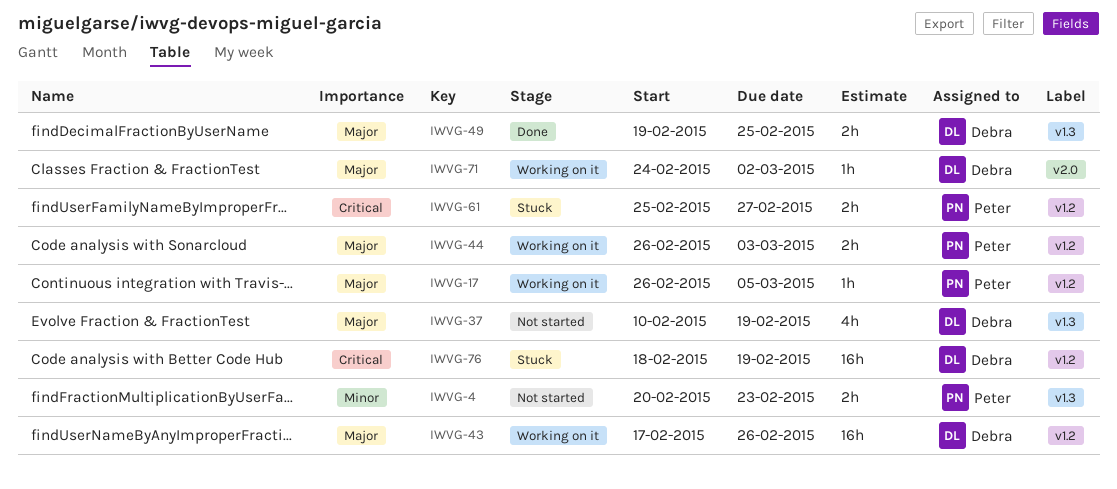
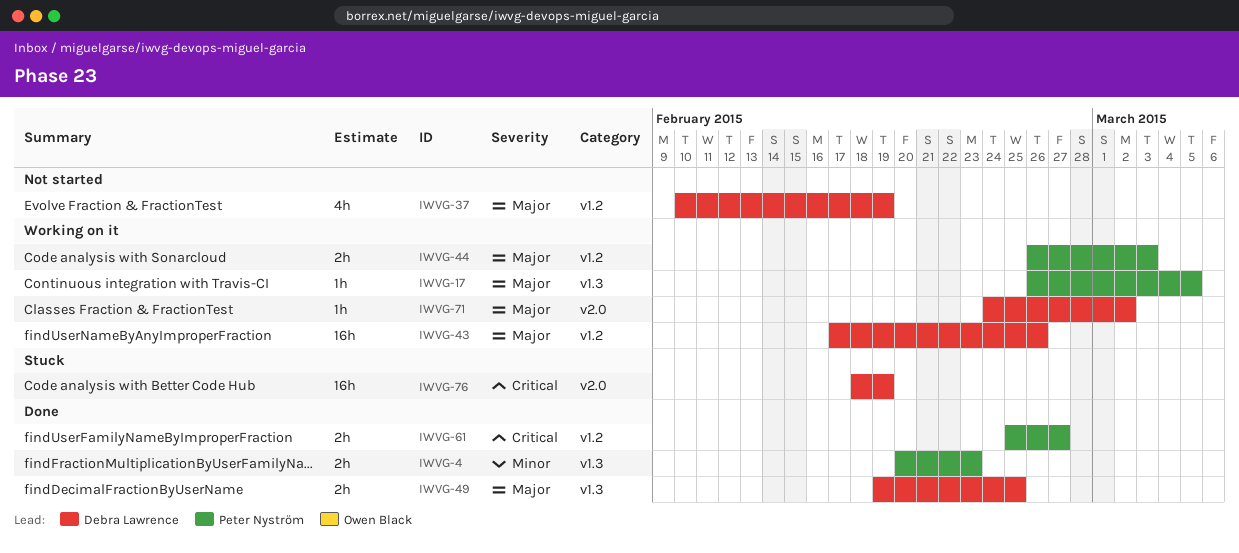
IWVG-4, status: Not started -> Done
IWVG-17, label: v1.2 -> v1.3
IWVG-37, label: v1.3 -> v1.2
IWVG-61, status: Stuck -> Done
IWVG-76, label: v1.2 -> v2.0

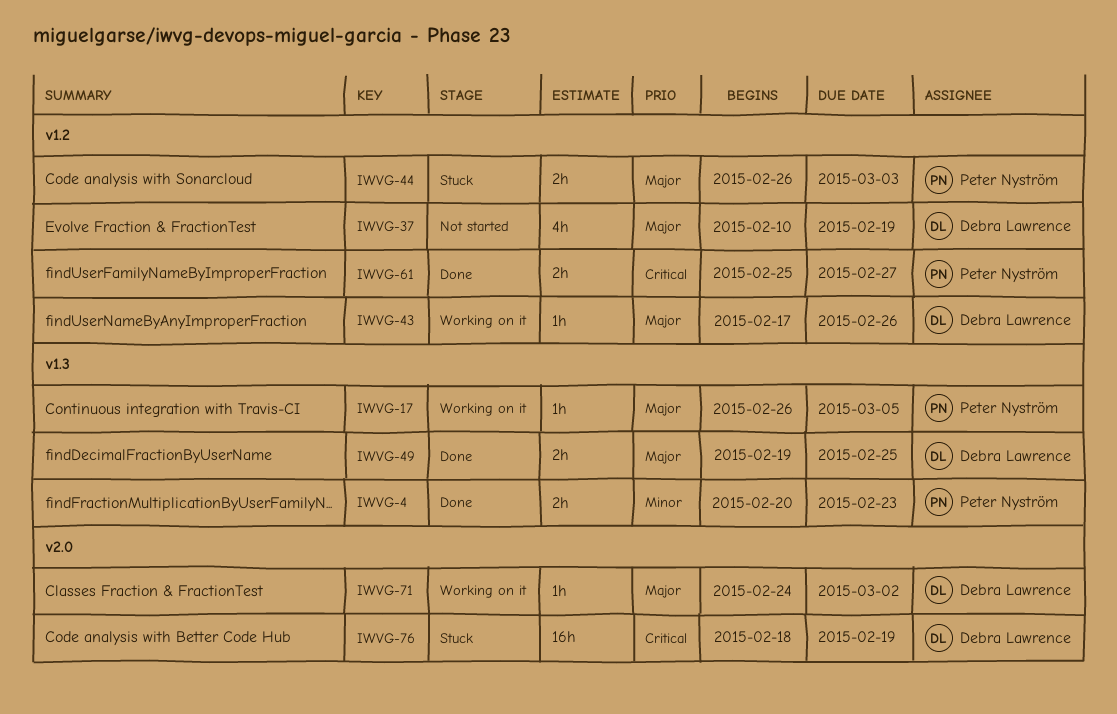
IWVG-43, estimate: 16h -> 1h
IWVG-44, status: Working on it -> Stuck

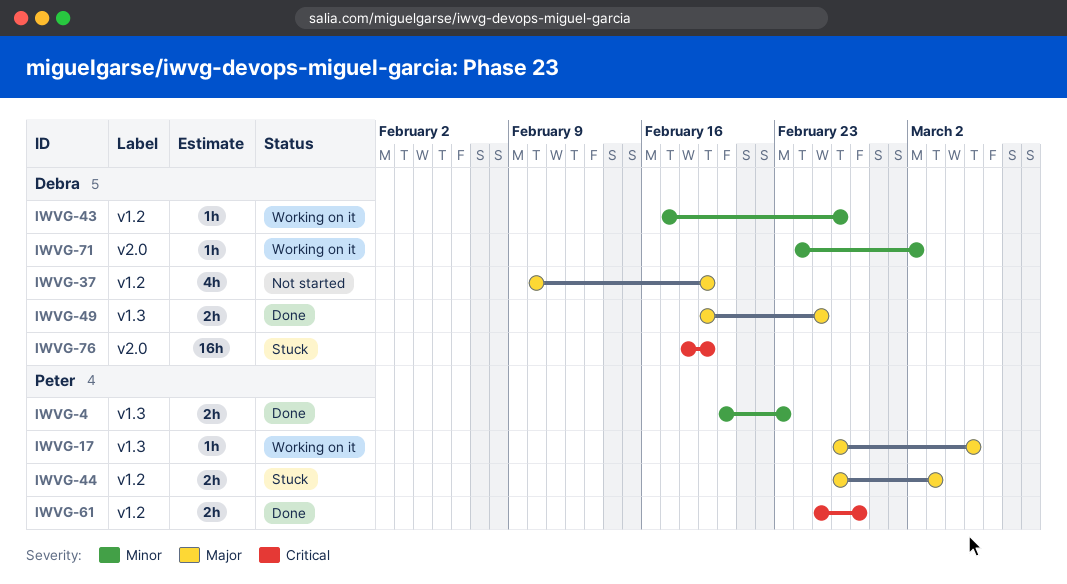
IWVG-43, priority: Major -> Minor
IWVG-71, priority: Major -> Minor

